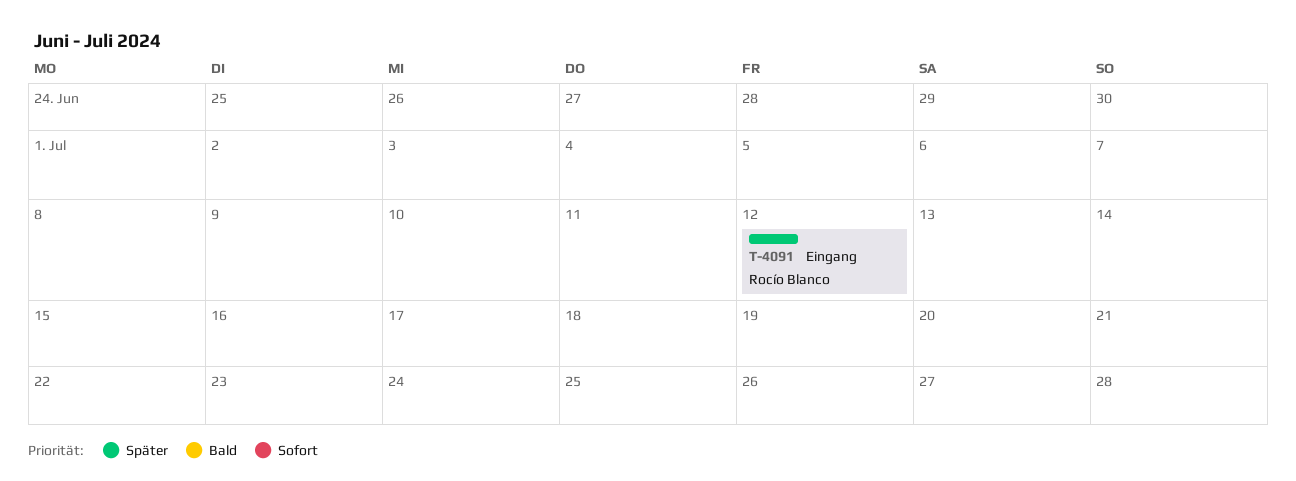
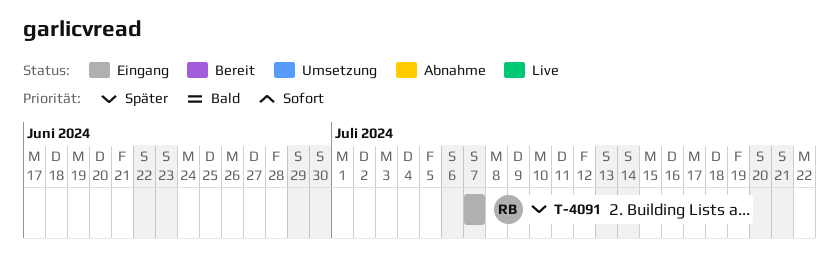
T-4091, due: Jul 12 -> Jul 7

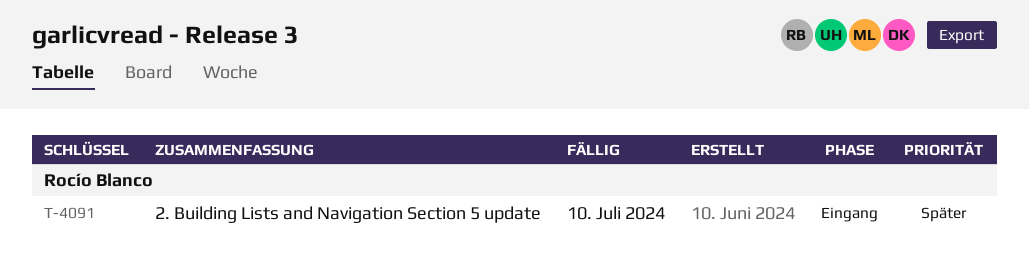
T-4091, due: Jul 7 -> Jul 10

